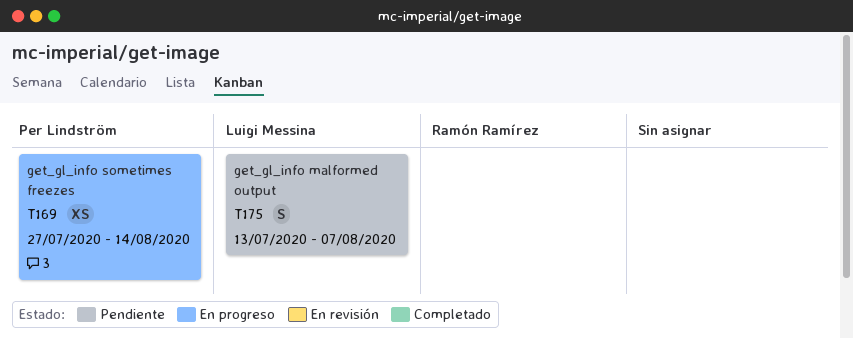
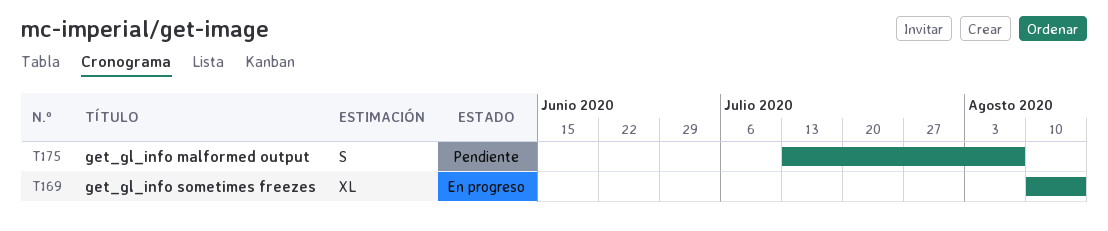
T169, estimate: XS -> XL
T169, start: Jul 27 -> Aug 10

